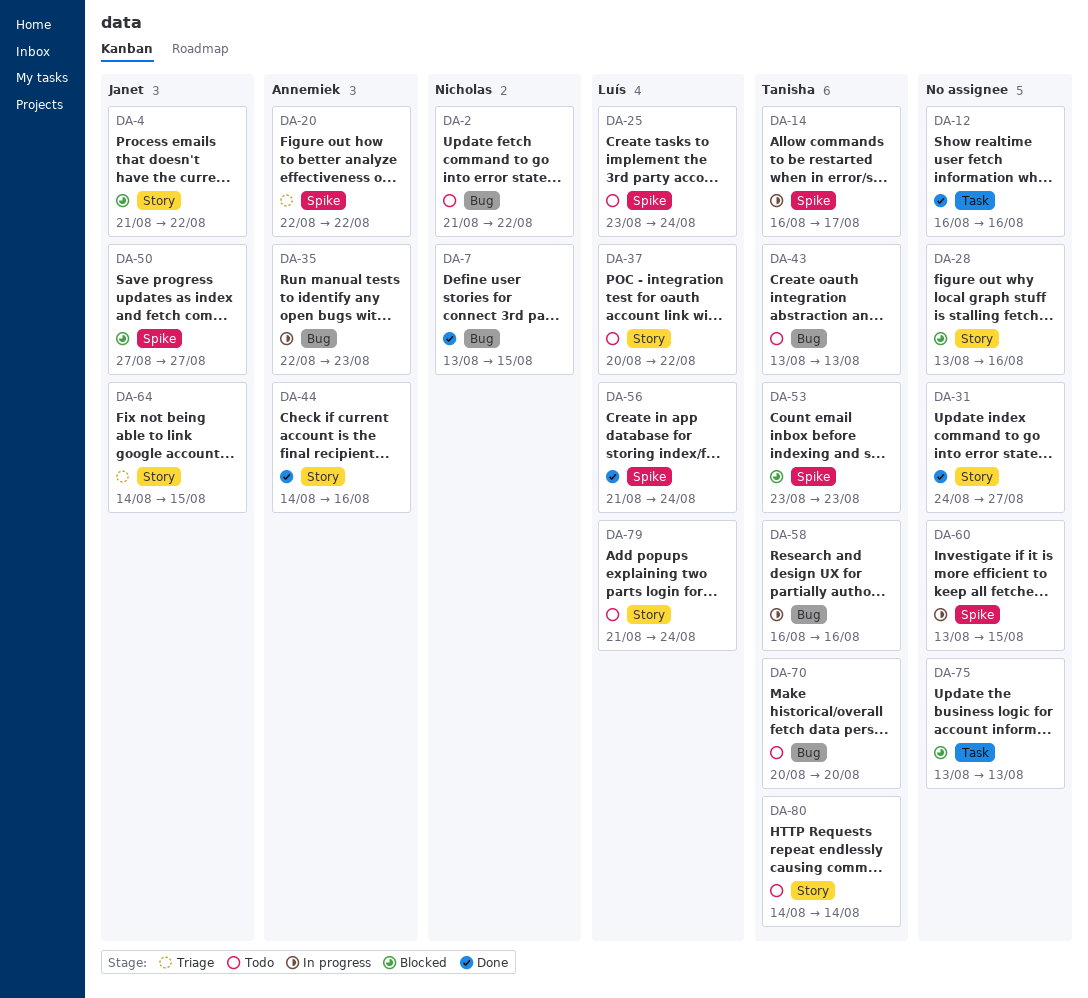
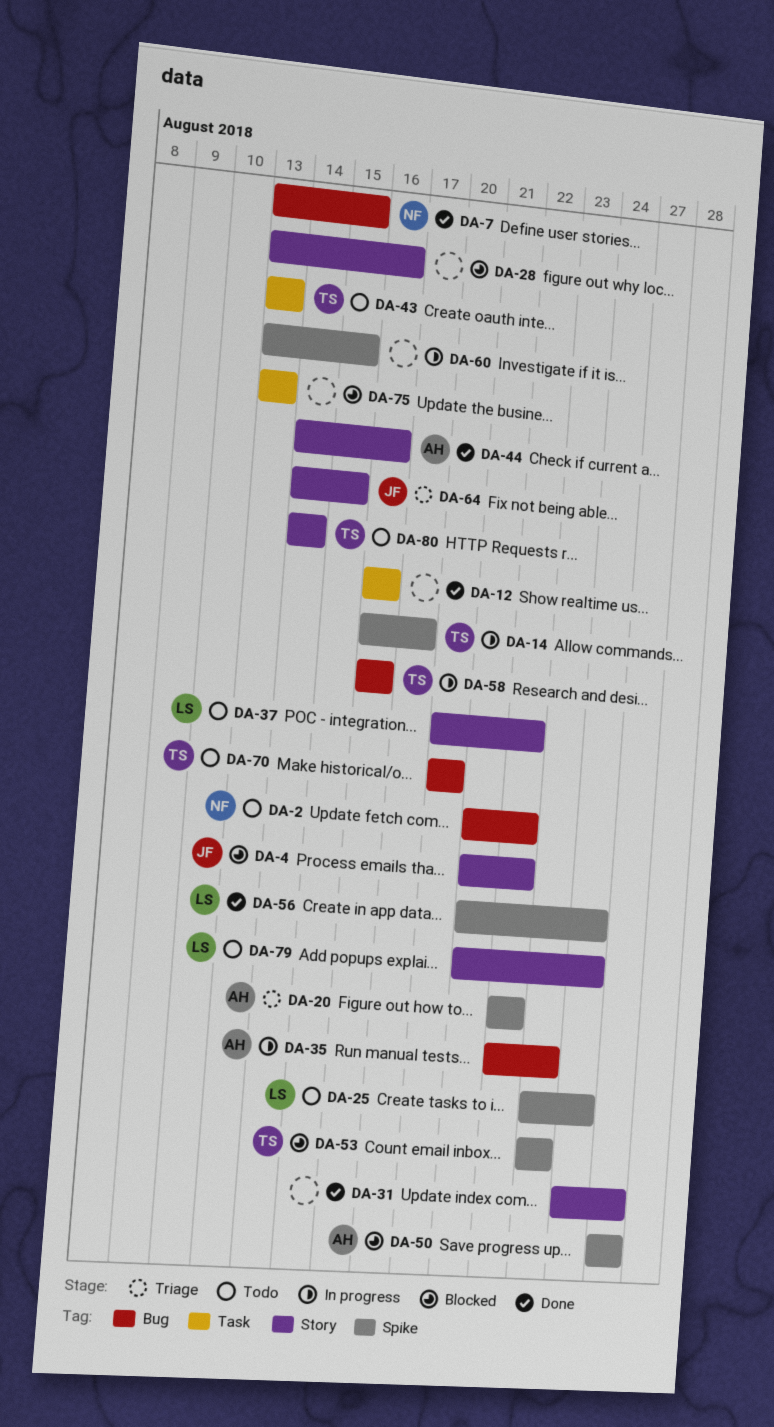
DA-43, label: Bug -> Task
DA-50, owner: Janet -> Annemiek

